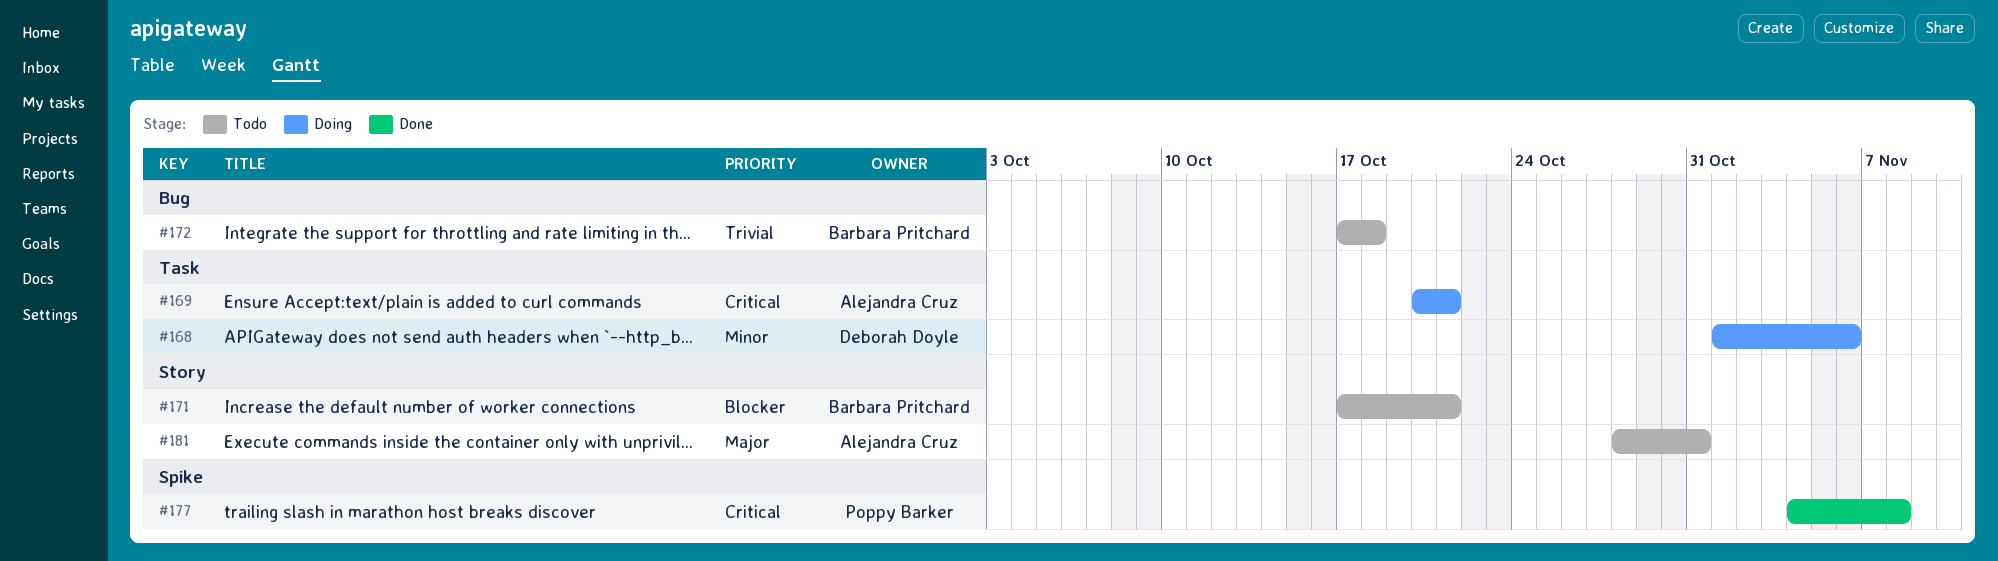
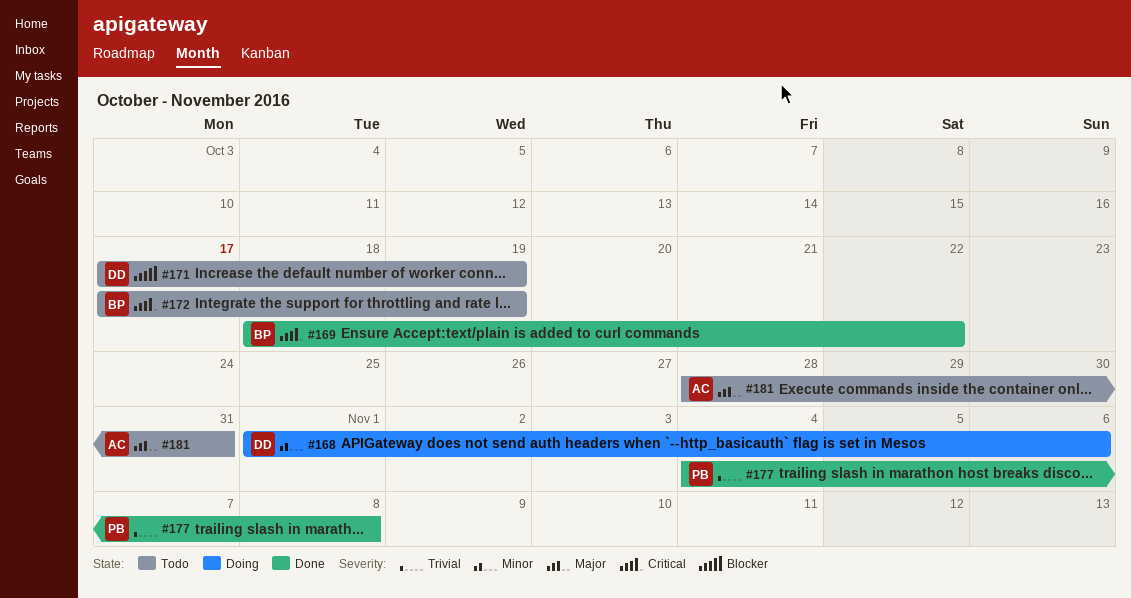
#169, status: Doing -> Done
#169, owner: Alejandra Cruz -> Barbara Pritchard
#169, start: Oct 20 -> Oct 18
#169, due: Oct 21 -> Oct 22
#171, owner: Barbara Pritchard -> Deborah Doyle
#171, due: Oct 21 -> Oct 19
#172, priority: Trivial -> Critical
#172, due: Oct 18 -> Oct 19
#177, priority: Critical -> Trivial

